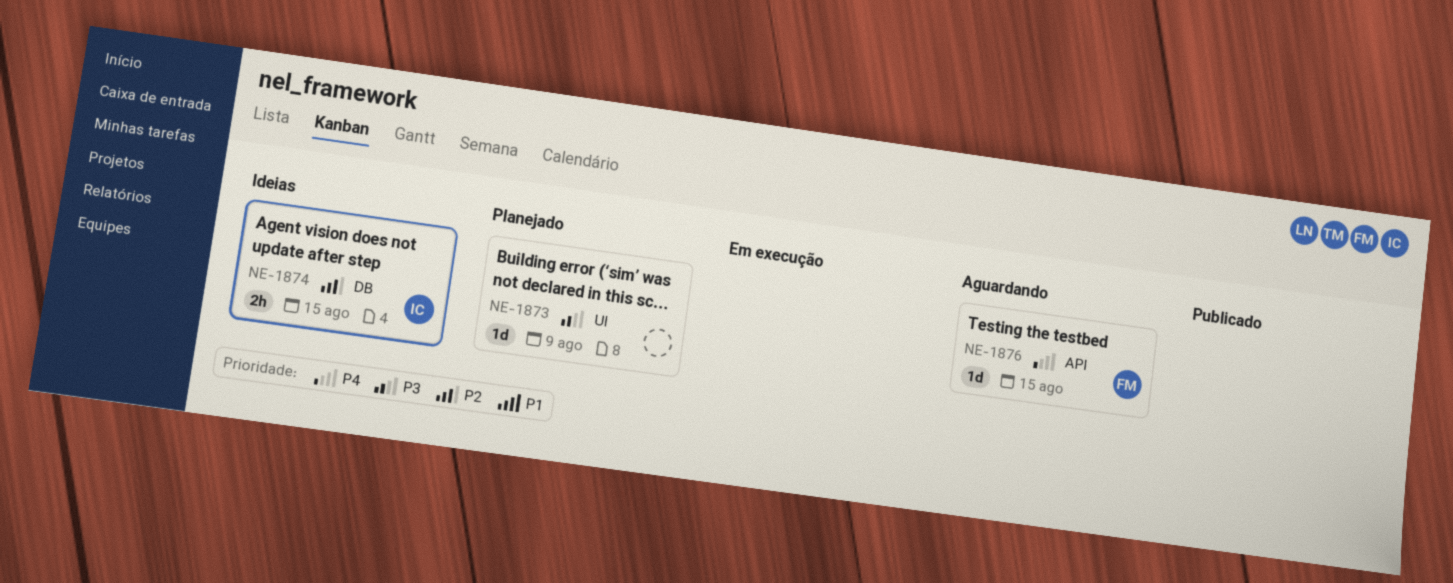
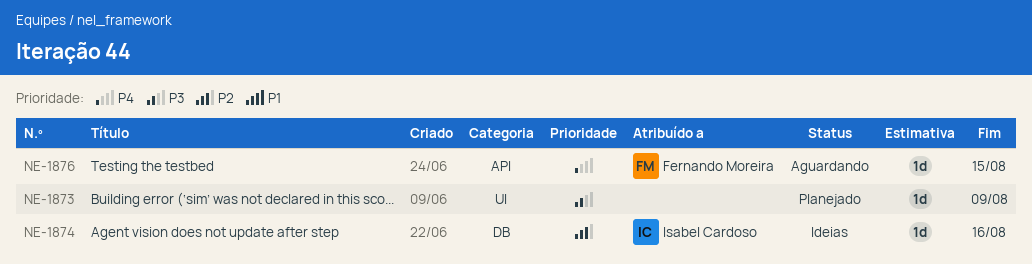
NE-1874, estimate: 2h -> 1d
NE-1874, due: Aug 15 -> Aug 16

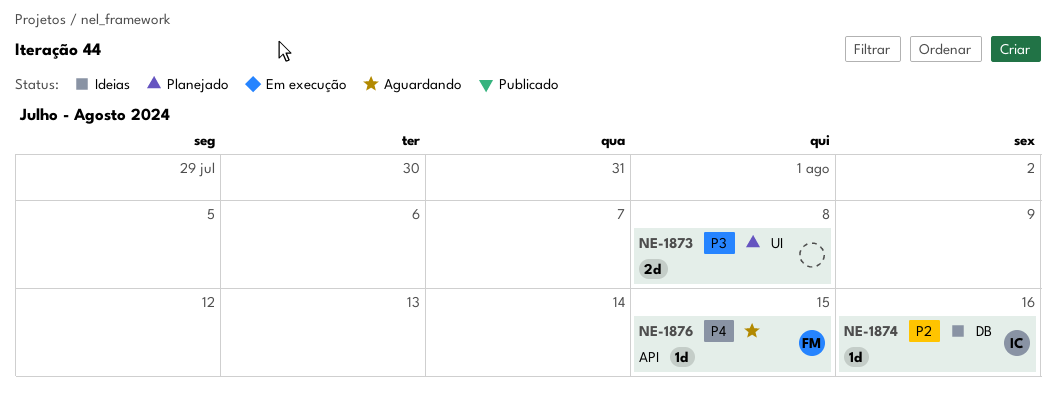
NE-1873, estimate: 1d -> 2d
NE-1873, due: Aug 9 -> Aug 8

